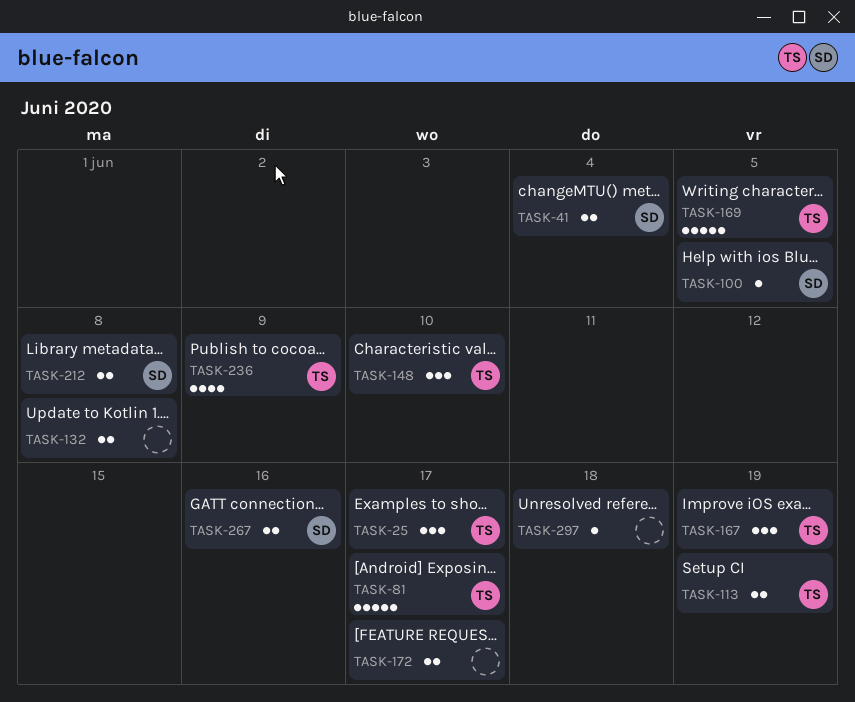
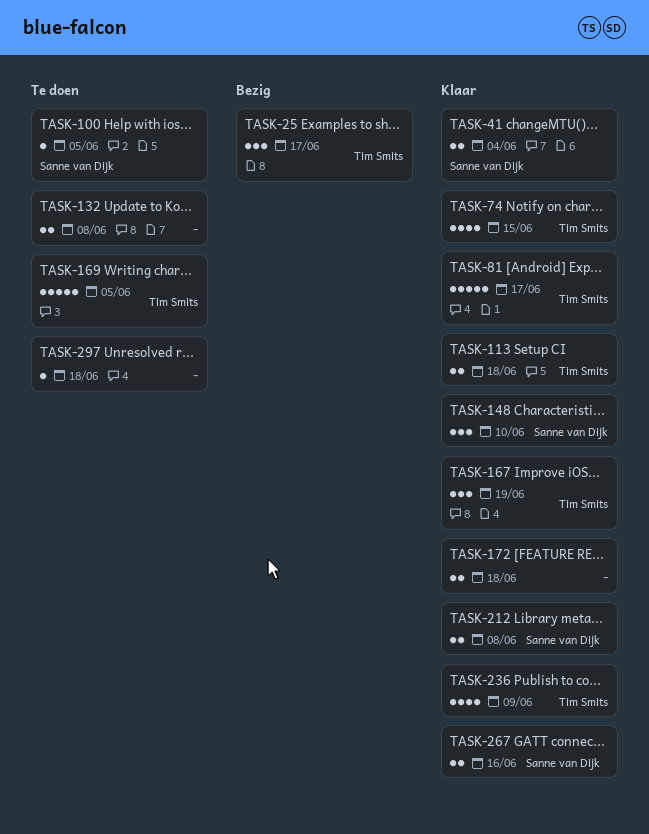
TASK-74: none -> present
TASK-113, due: Jun 19 -> Jun 18
TASK-148, owner: Tim Smits -> Sanne van Dijk
TASK-172, due: Jun 17 -> Jun 18

